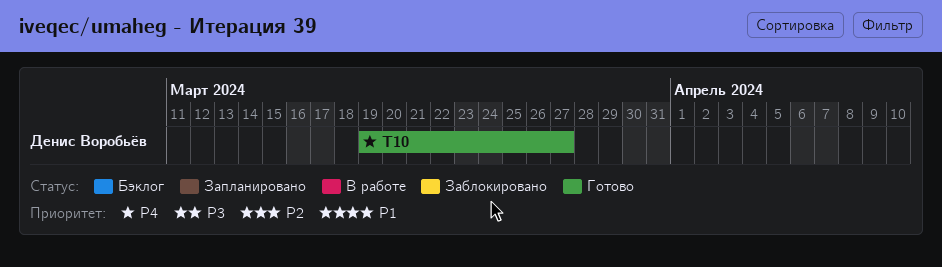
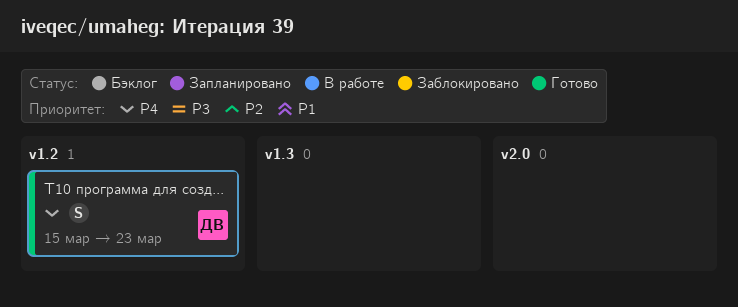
T10, start: Mar 19 -> Mar 15
T10, due: Mar 27 -> Mar 23

